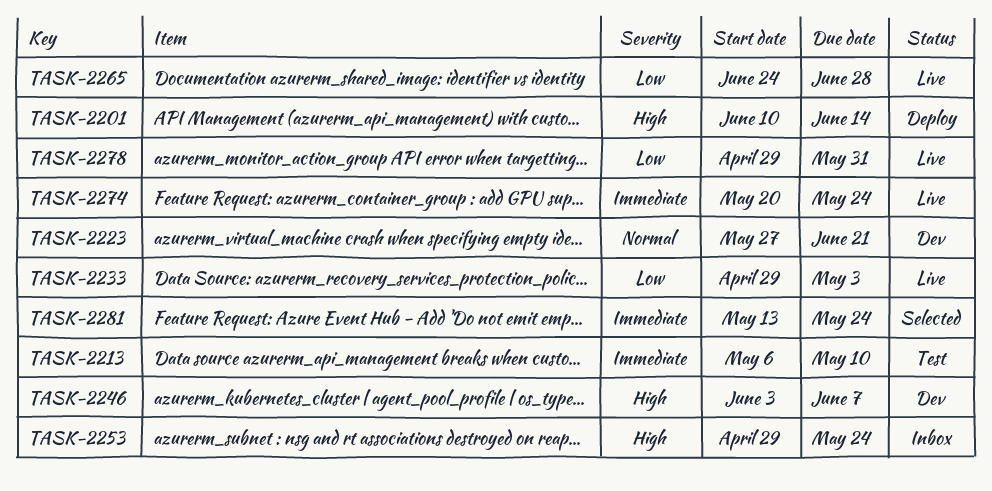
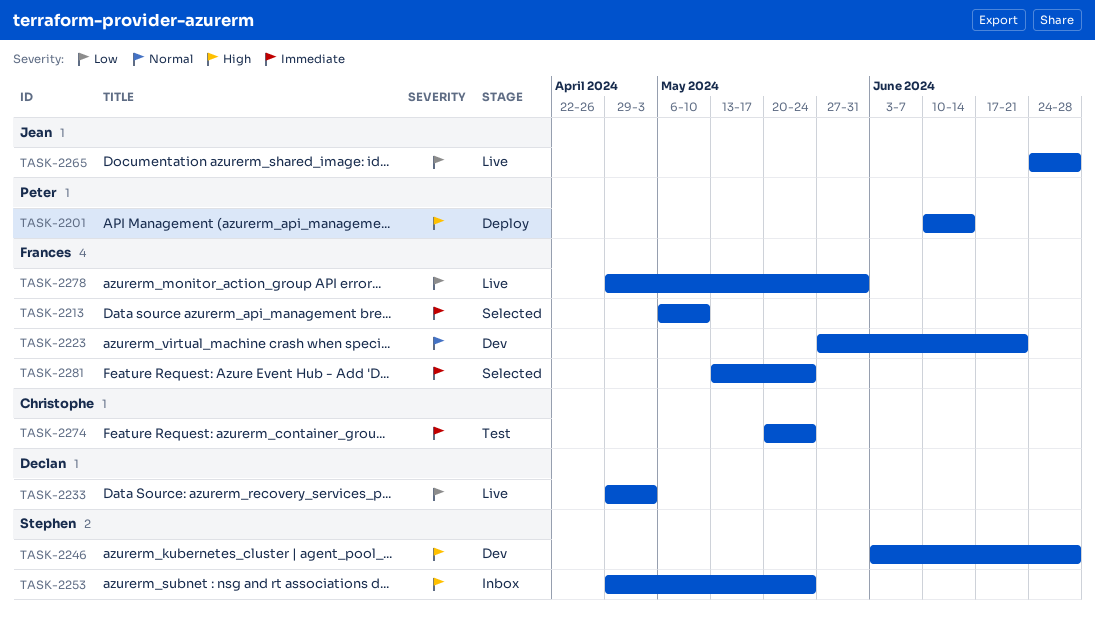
TASK-2213, status: Test -> Selected
TASK-2246, due: Jun 7 -> Jun 28
TASK-2274, status: Live -> Test

